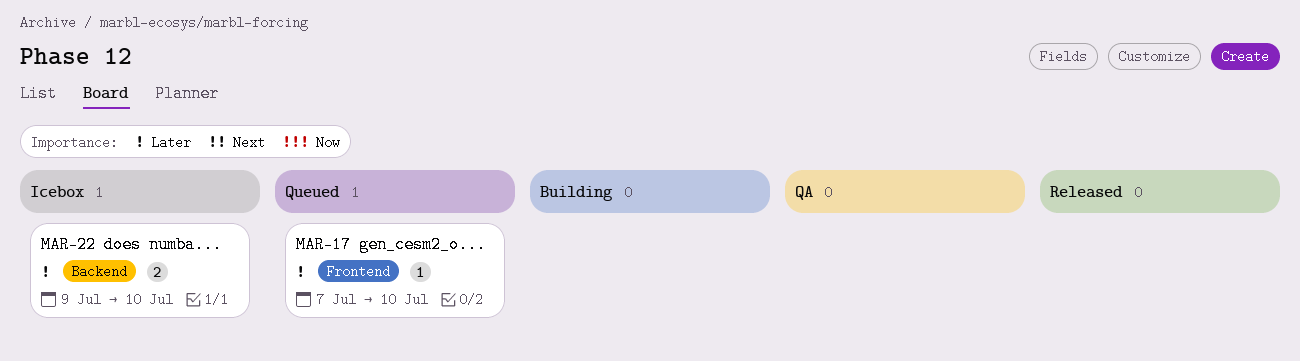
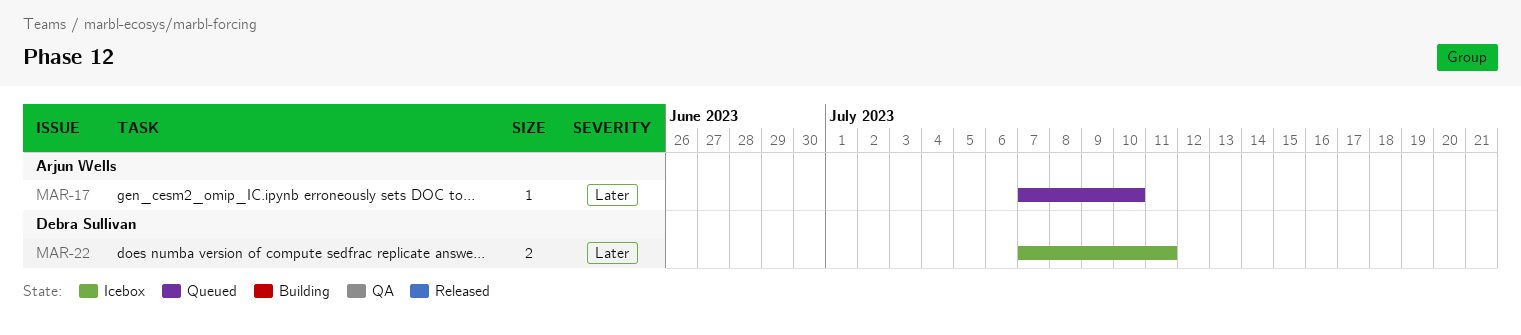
MAR-22, start: Jul 9 -> Jul 7
MAR-22, due: Jul 10 -> Jul 11

